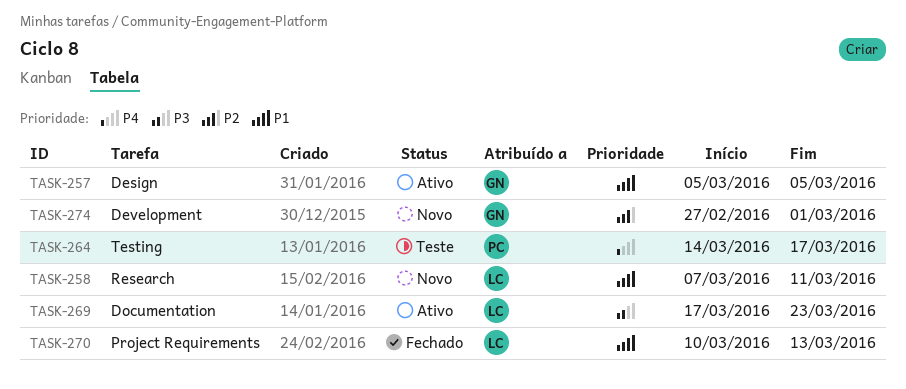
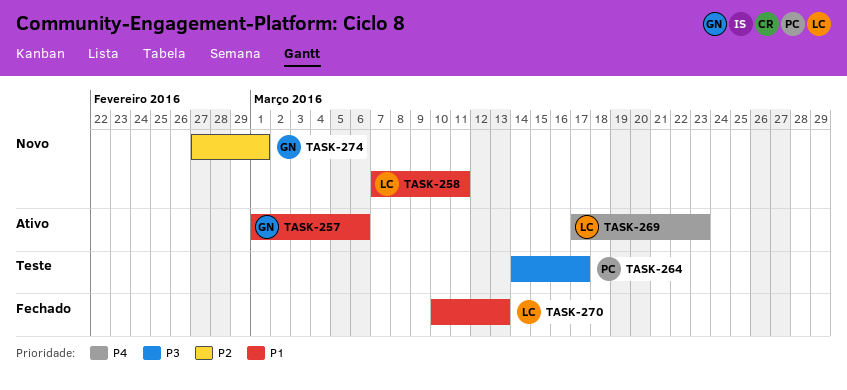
TASK-257, start: Mar 5 -> Mar 1
TASK-257, due: Mar 5 -> Mar 6
TASK-264, priority: P4 -> P3
TASK-269, priority: P3 -> P4

